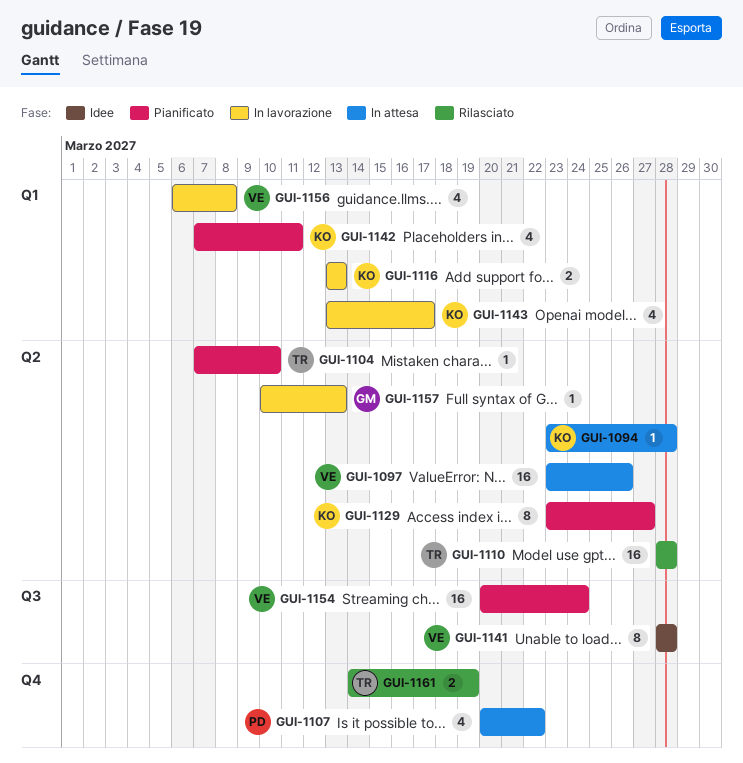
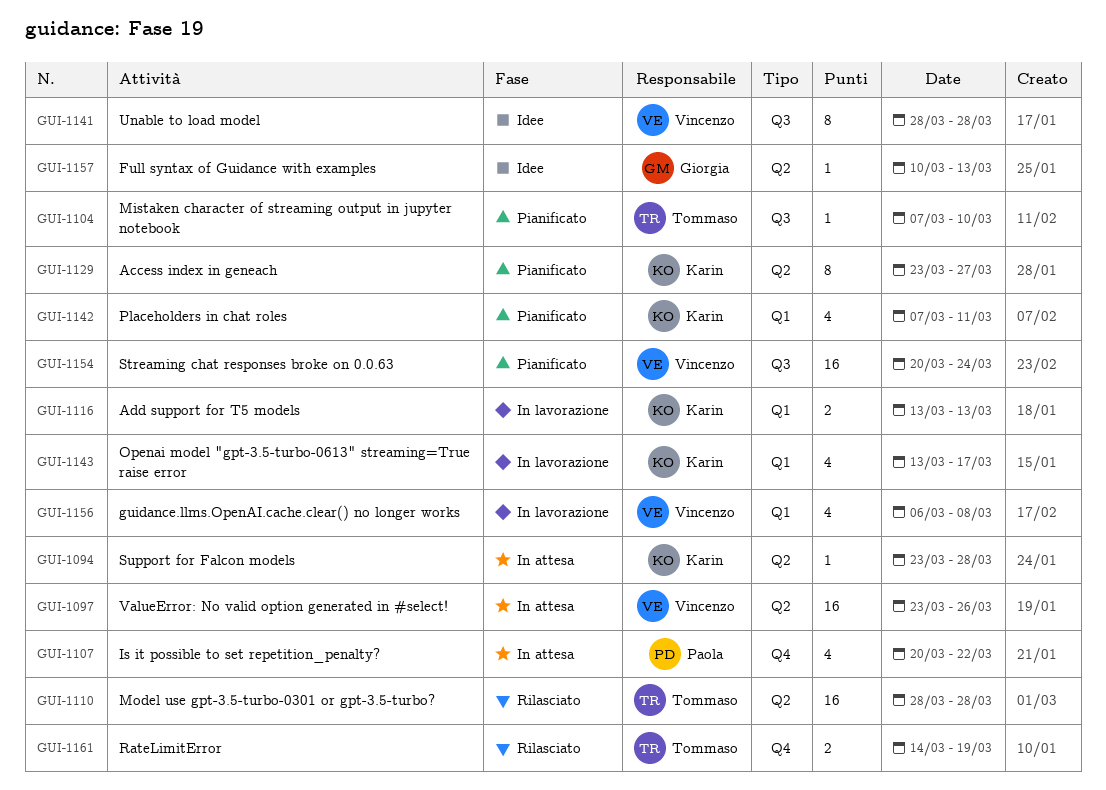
GUI-1104, label: Q2 -> Q3
GUI-1157, status: In lavorazione -> Idee

